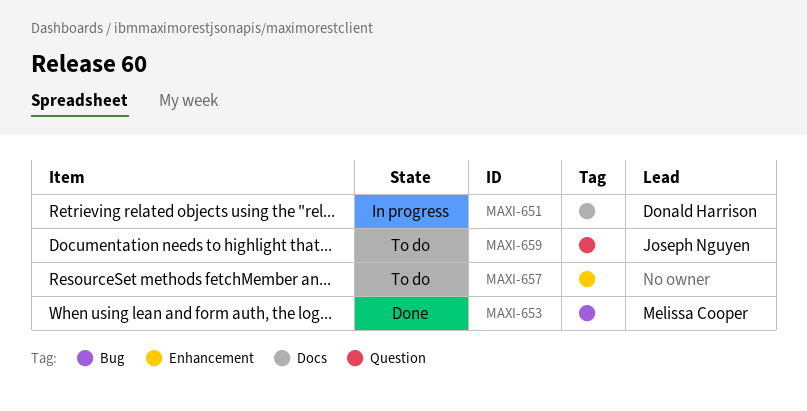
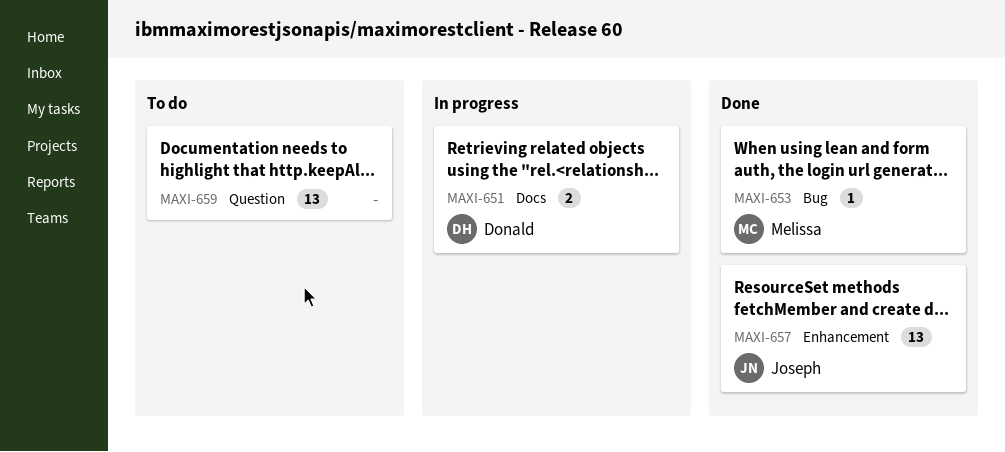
MAXI-657, status: To do -> Done
MAXI-657, owner: none -> Joseph Nguyen
MAXI-659, owner: Joseph Nguyen -> none

